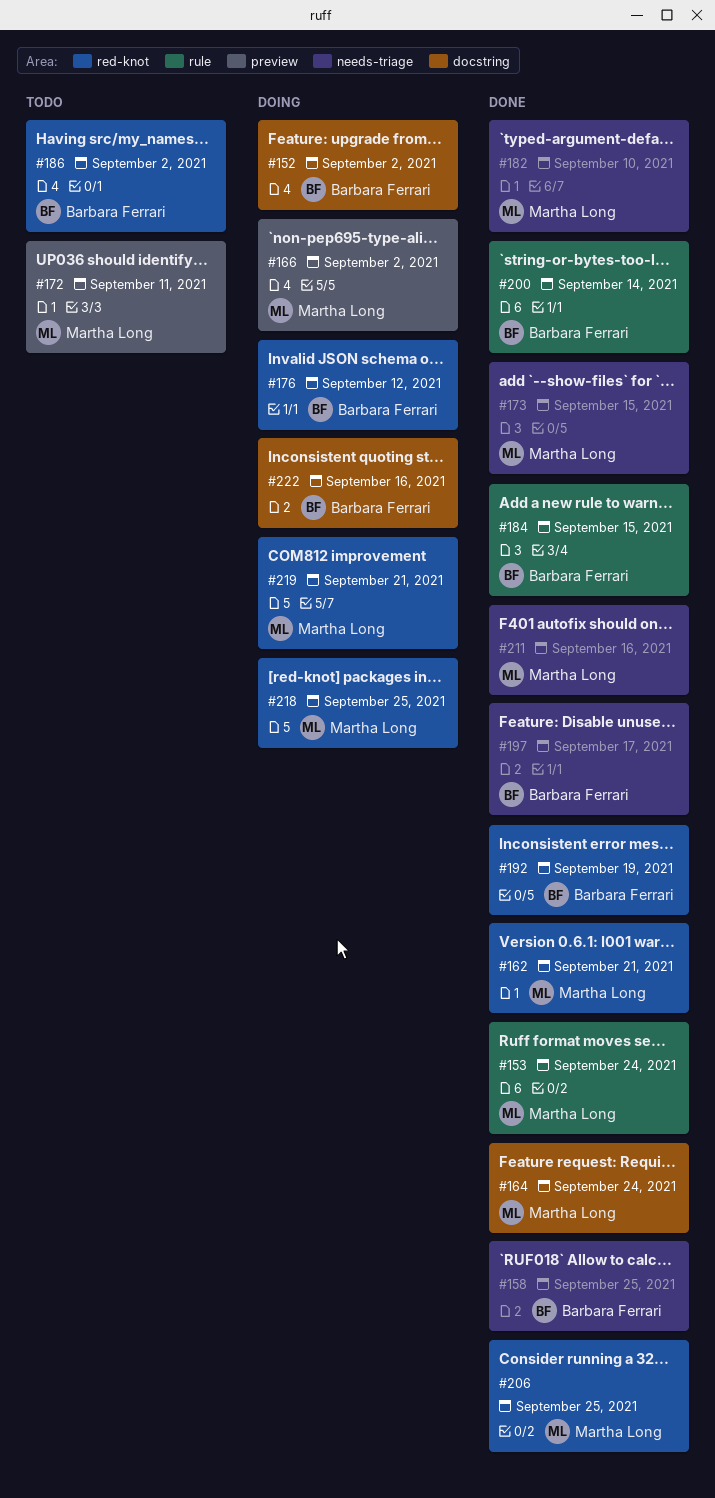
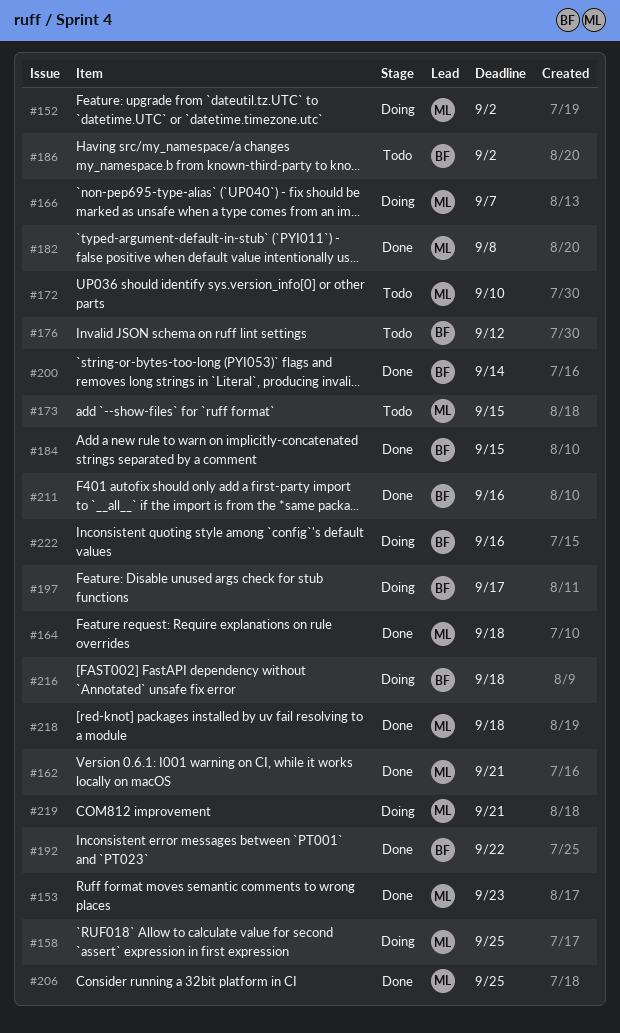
#152, owner: Barbara Ferrari -> Martha Long
#153, due: Sep 24 -> Sep 23
#158, status: Done -> Doing
#158, owner: Barbara Ferrari -> Martha Long
#164, due: Sep 24 -> Sep 18
#166, due: Sep 2 -> Sep 7
#172, due: Sep 11 -> Sep 10
#173, status: Done -> Todo
#176, status: Doing -> Todo
#182, due: Sep 10 -> Sep 8
#192, due: Sep 19 -> Sep 22
#197, status: Done -> Doing
#211, owner: Martha Long -> Barbara Ferrari
#216: none -> present
#218, status: Doing -> Done
#218, due: Sep 25 -> Sep 18

